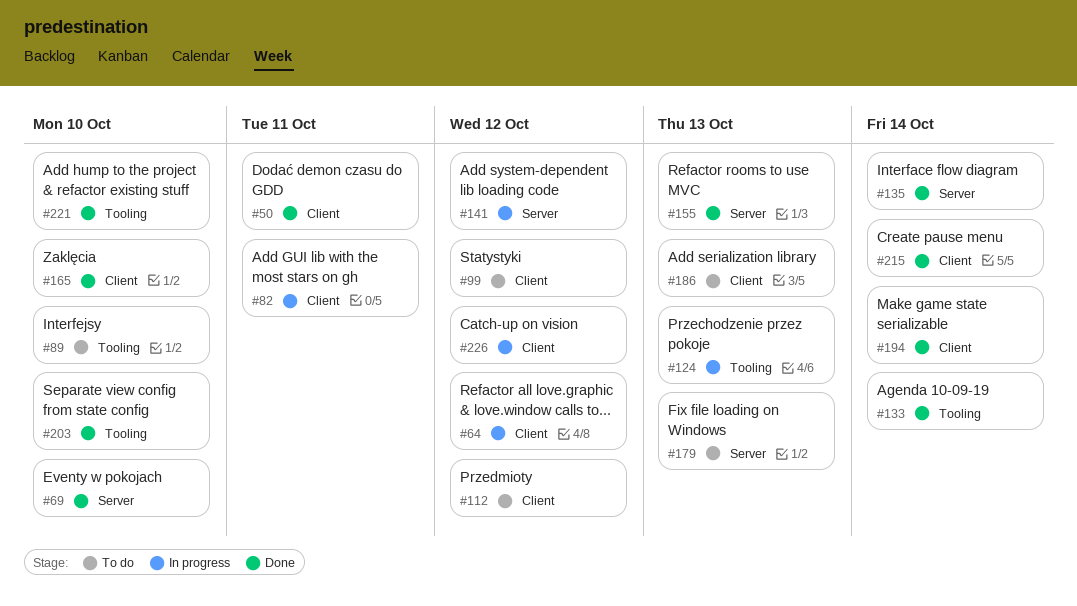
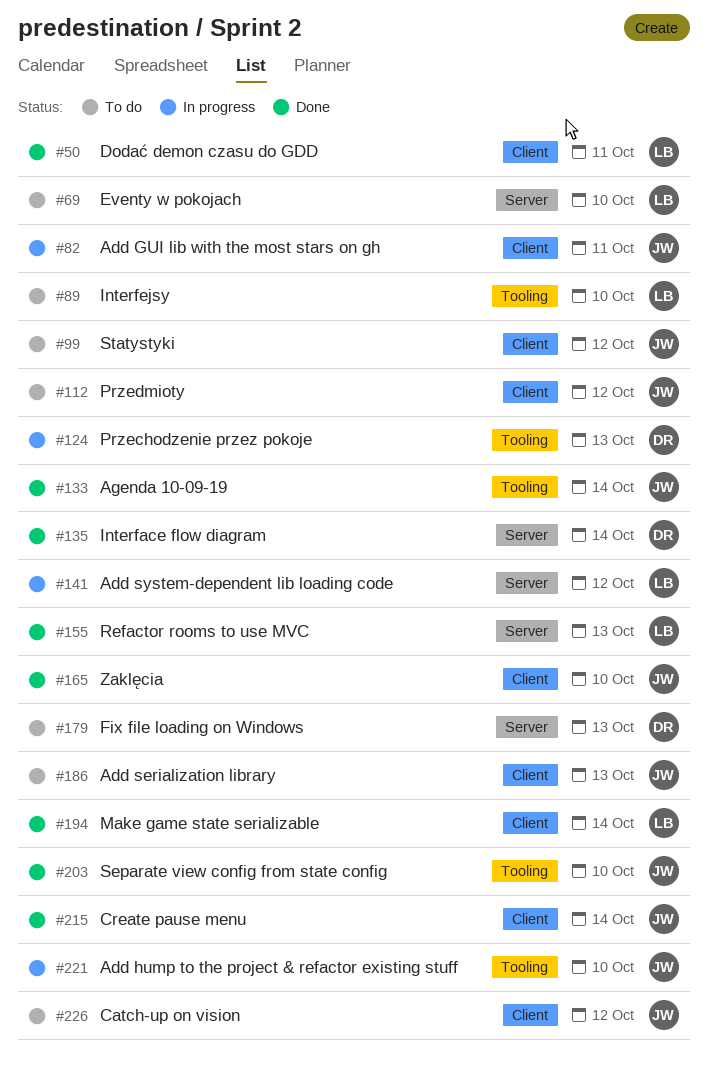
#64: present -> none
#69, status: Done -> To do
#221, status: Done -> In progress
#226, status: In progress -> To do

